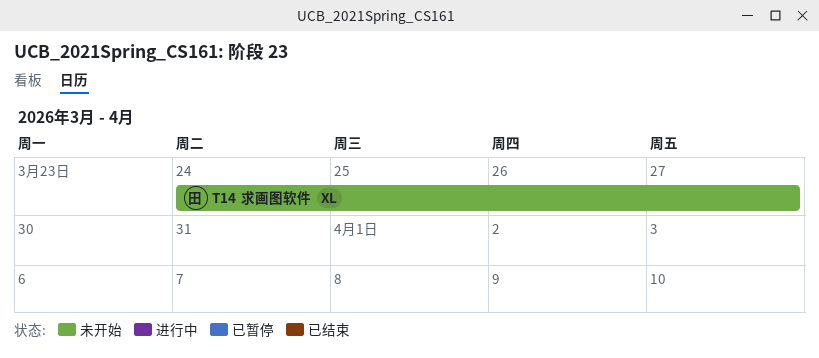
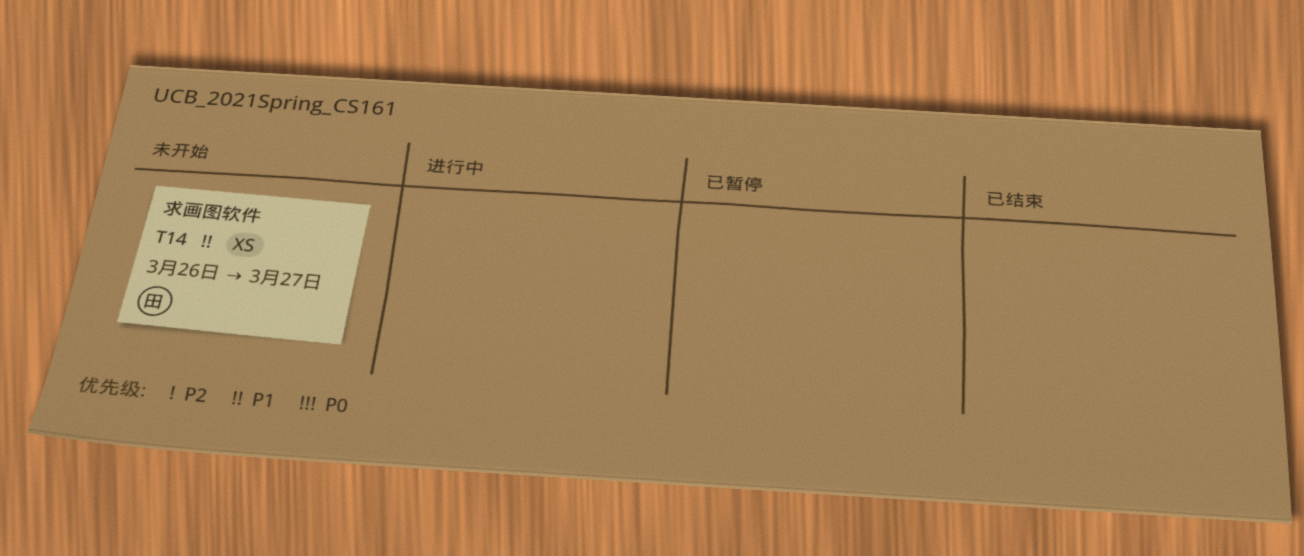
T14, estimate: XL -> XS
T14, start: Mar 24 -> Mar 26

